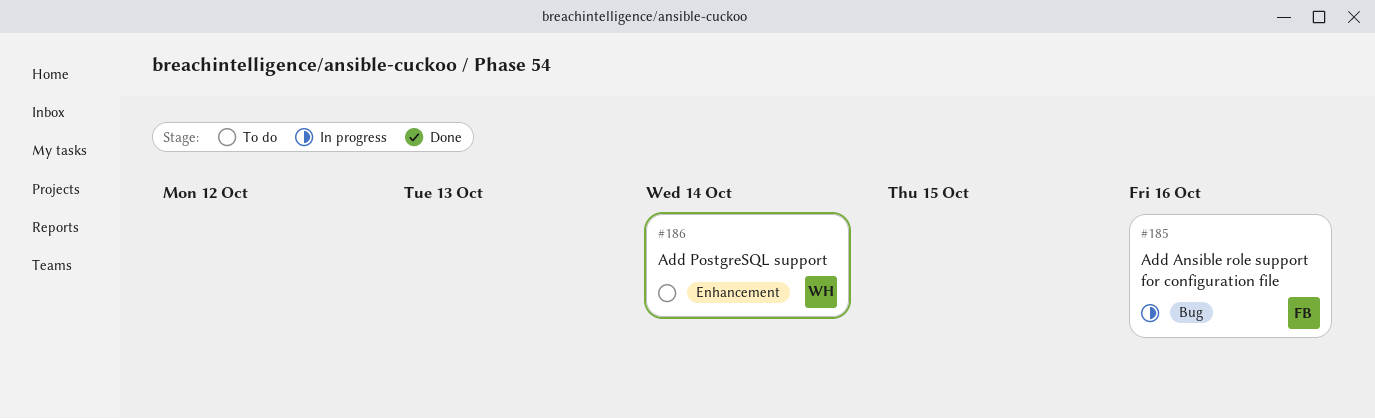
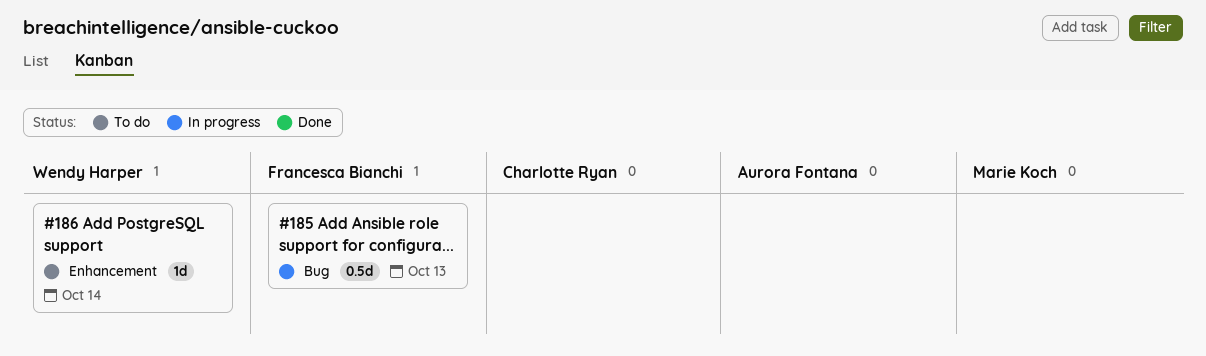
#185, due: Oct 16 -> Oct 13

